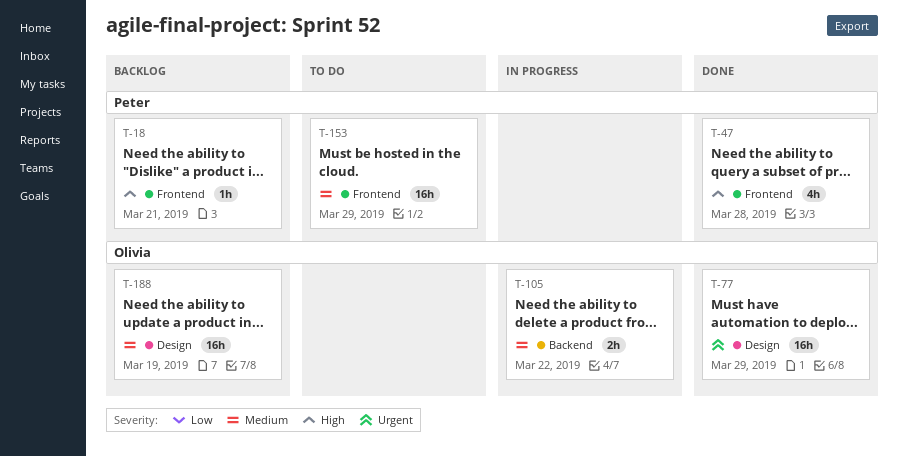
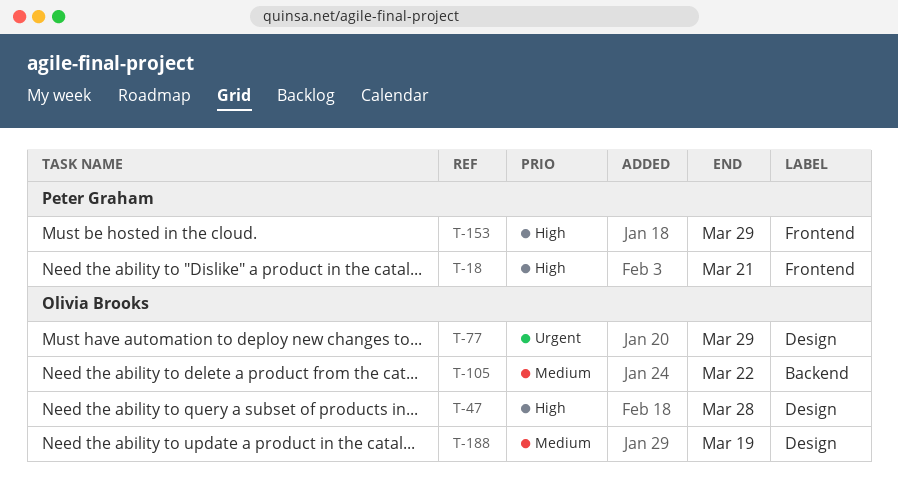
T-47, owner: Peter Graham -> Olivia Brooks
T-47, label: Frontend -> Design
T-153, priority: Medium -> High

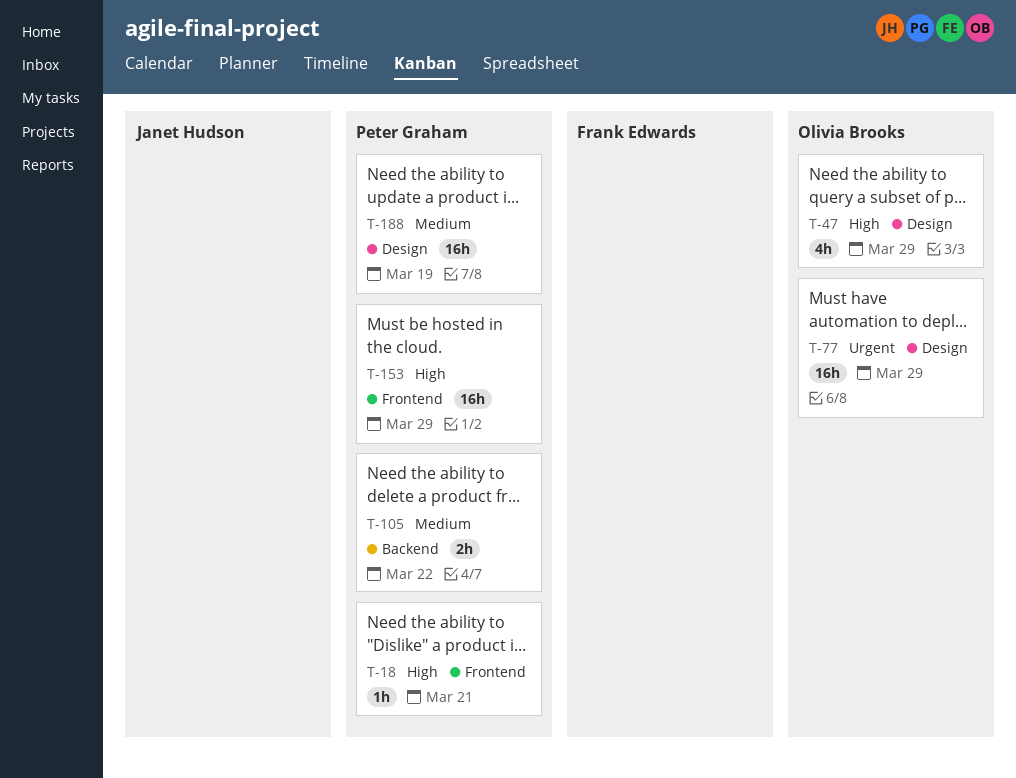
T-47, due: Mar 28 -> Mar 29
T-105, owner: Olivia Brooks -> Peter Graham
T-188, owner: Olivia Brooks -> Peter Graham

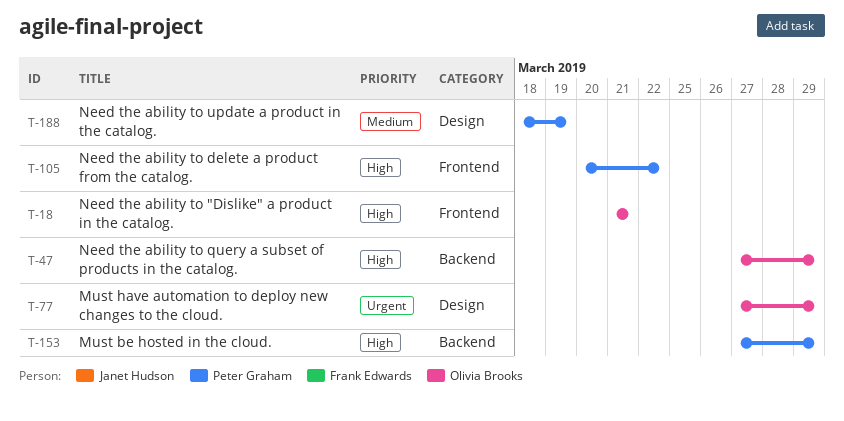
T-18, owner: Peter Graham -> Olivia Brooks
T-47, label: Design -> Backend
T-105, priority: Medium -> High
T-105, label: Backend -> Frontend
T-153, label: Frontend -> Backend

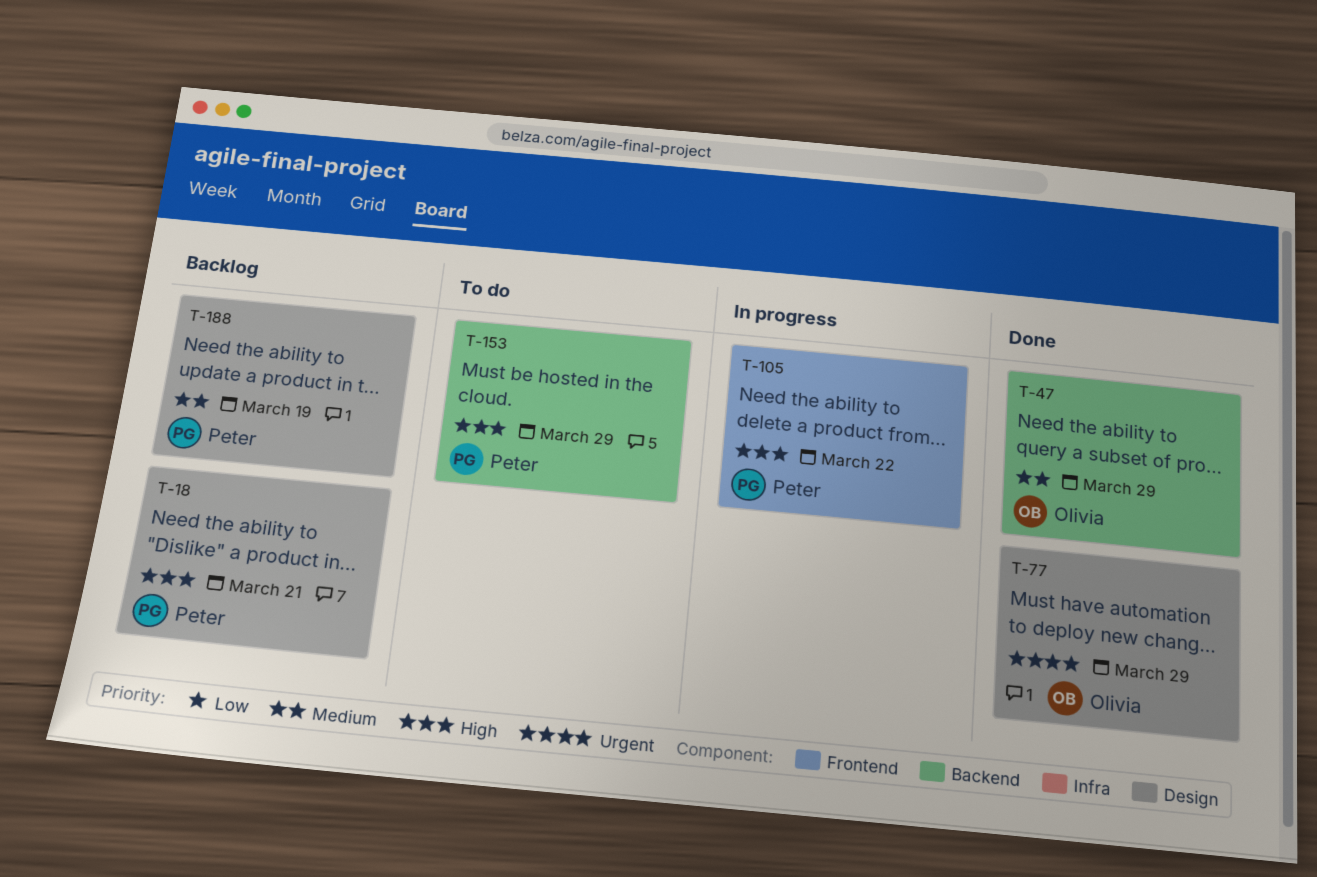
T-18, owner: Olivia Brooks -> Peter Graham
T-18, label: Frontend -> Design
T-47, priority: High -> Medium

